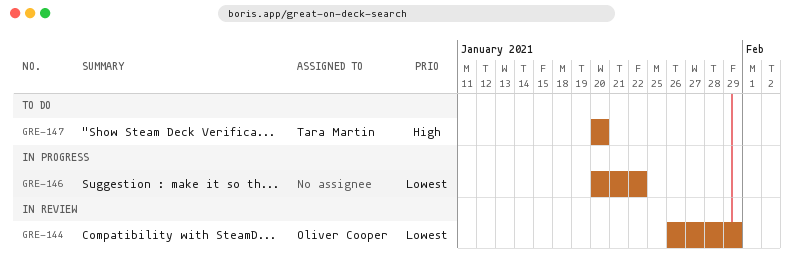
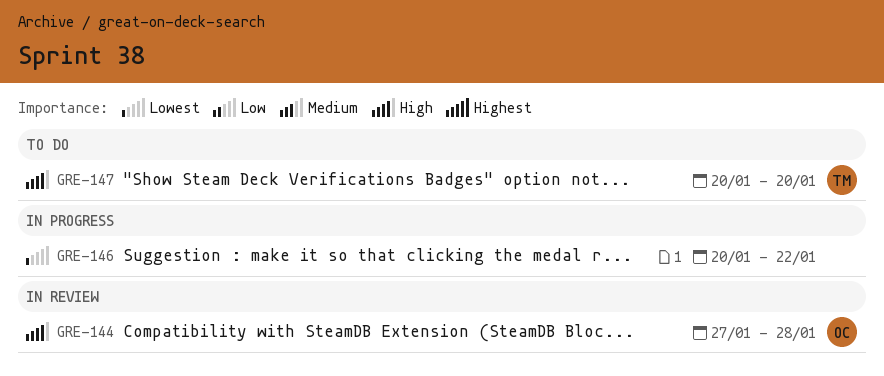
GRE-144, priority: Lowest -> High
GRE-144, start: Jan 26 -> Jan 27
GRE-144, due: Jan 29 -> Jan 28

